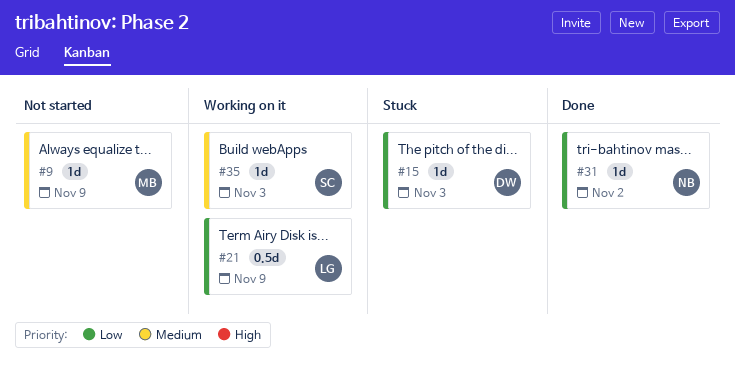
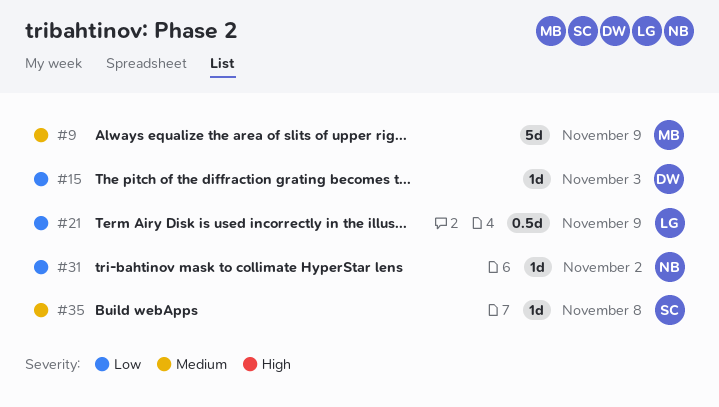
#9, estimate: 1d -> 5d
#35, due: Nov 3 -> Nov 8

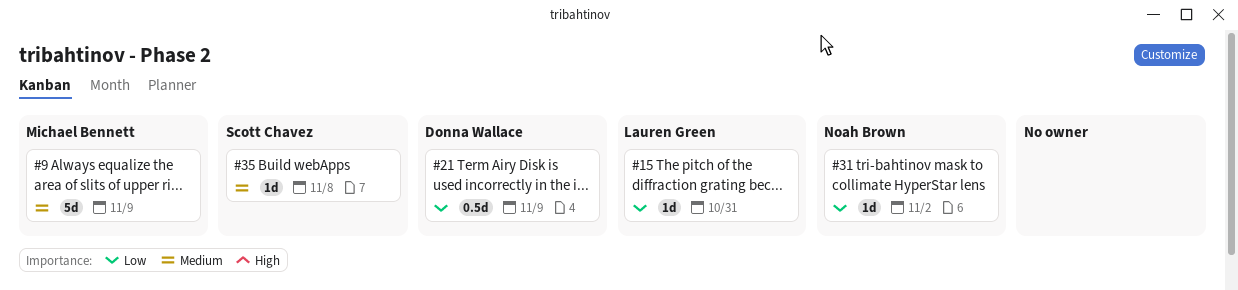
#15, owner: Donna Wallace -> Lauren Green
#15, due: Nov 3 -> Oct 31
#21, owner: Lauren Green -> Donna Wallace

